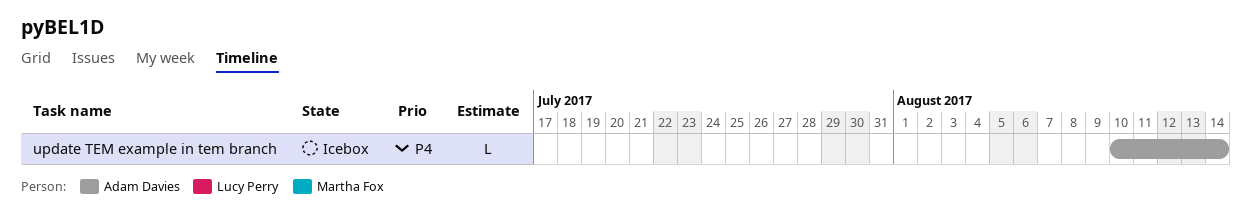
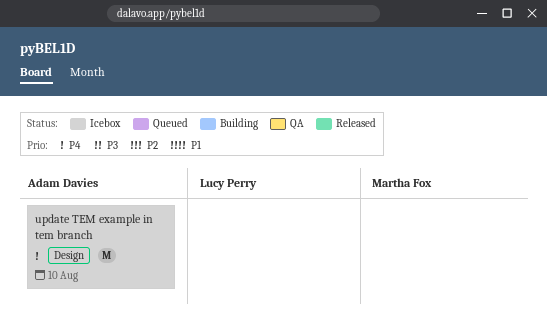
update TEM example in tem branch, estimate: L -> M
update TEM example in tem branch, due: Aug 14 -> Aug 10

